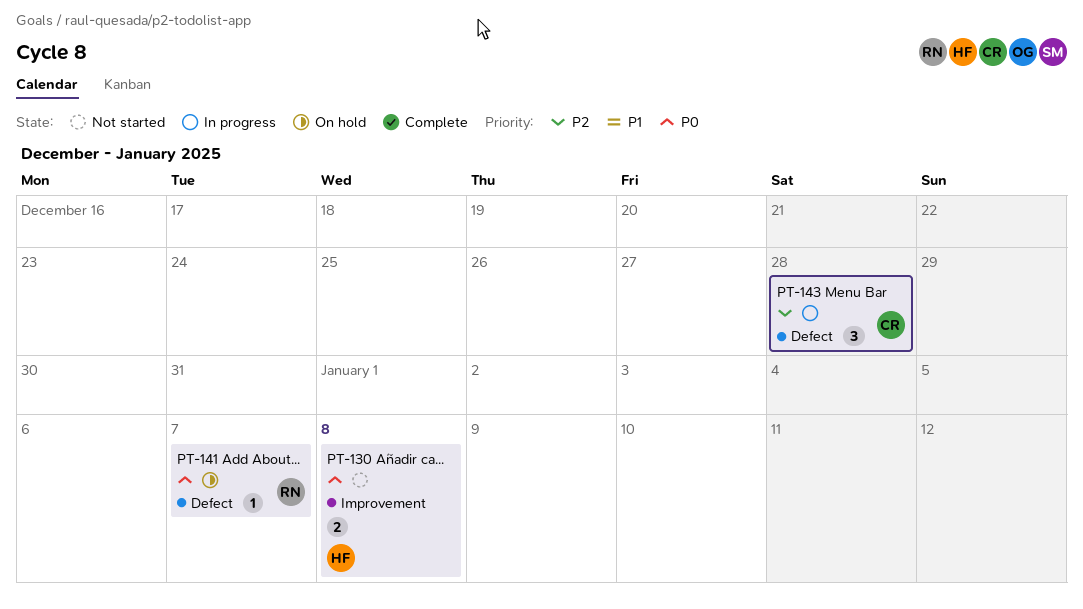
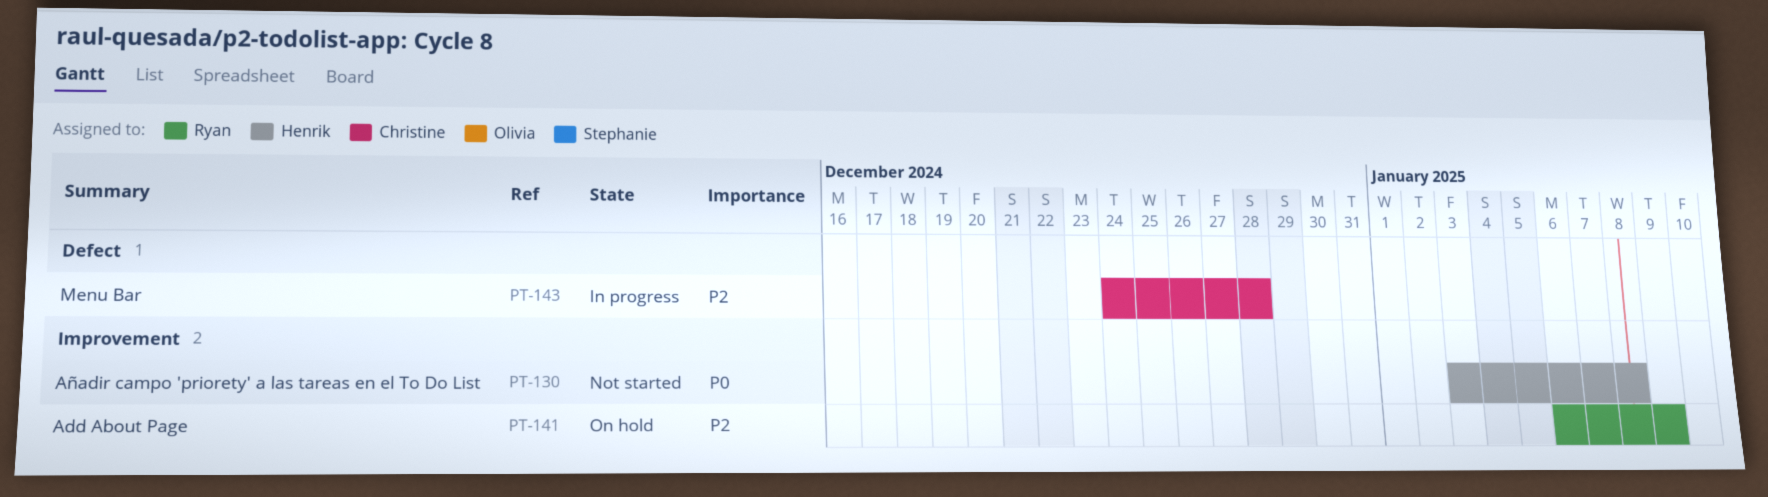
PT-141, priority: P0 -> P2
PT-141, label: Defect -> Improvement
PT-141, due: Jan 7 -> Jan 9

